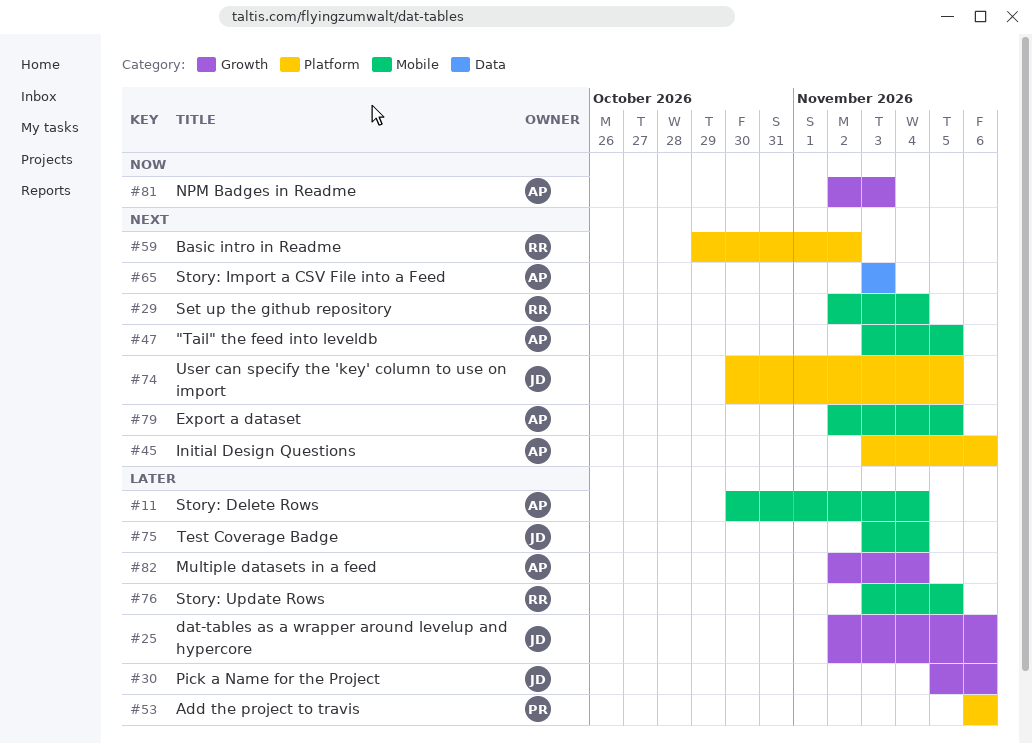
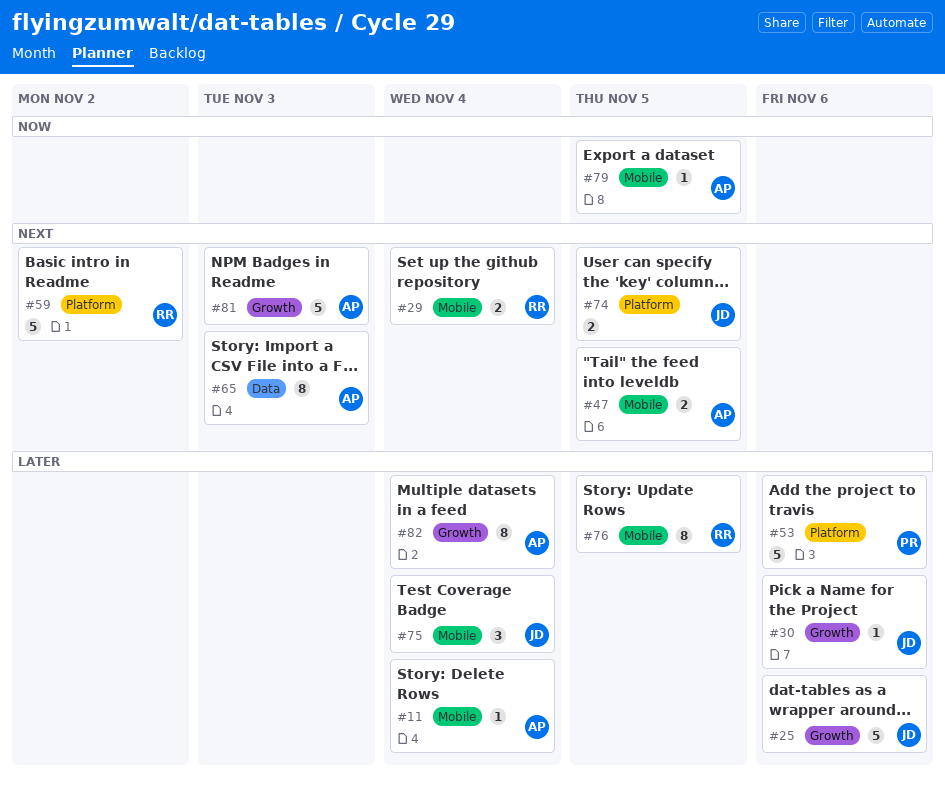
#45: present -> none
#79, priority: Next -> Now
#81, priority: Now -> Next

